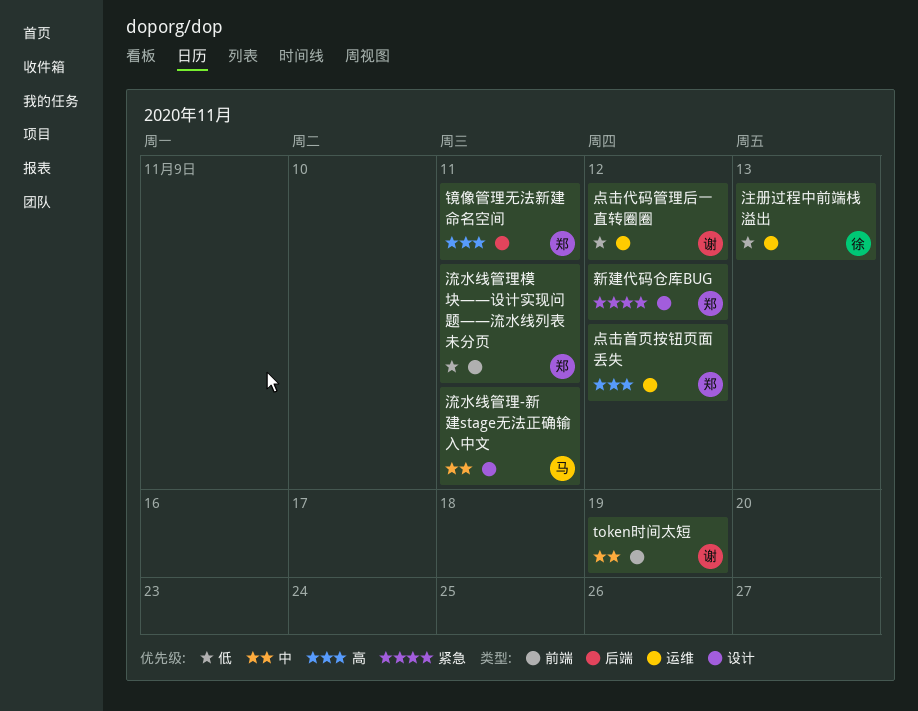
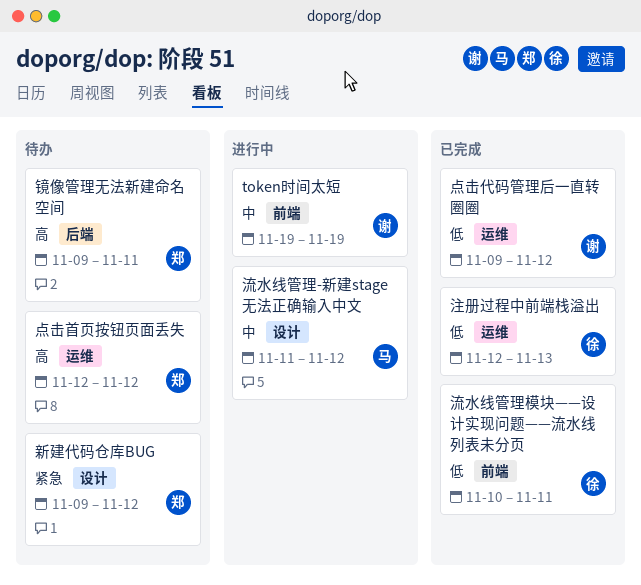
流水线管理-新建stage无法正确输入中文, due: Nov 11 -> Nov 12
流水线管理模块——设计实现问题——流水线列表未分页, owner: 郑 -> 徐

